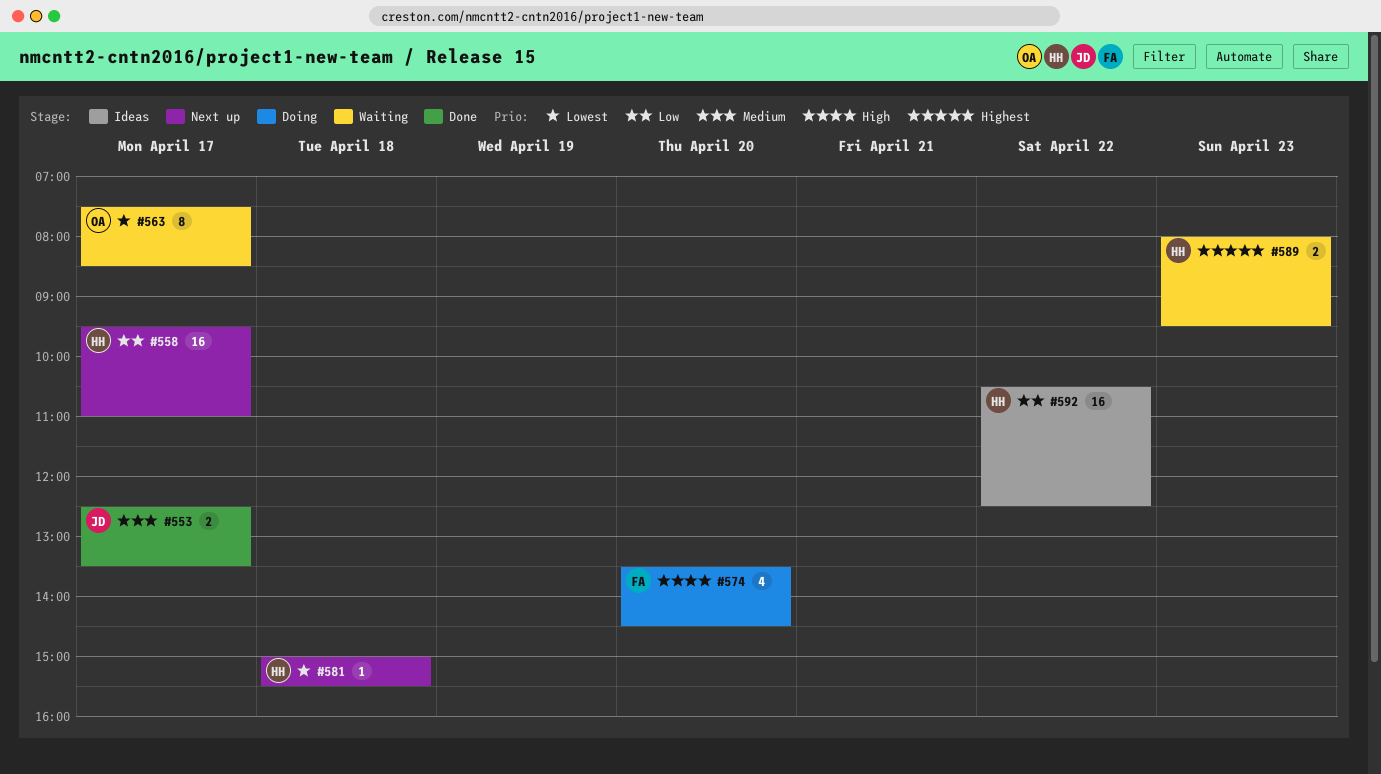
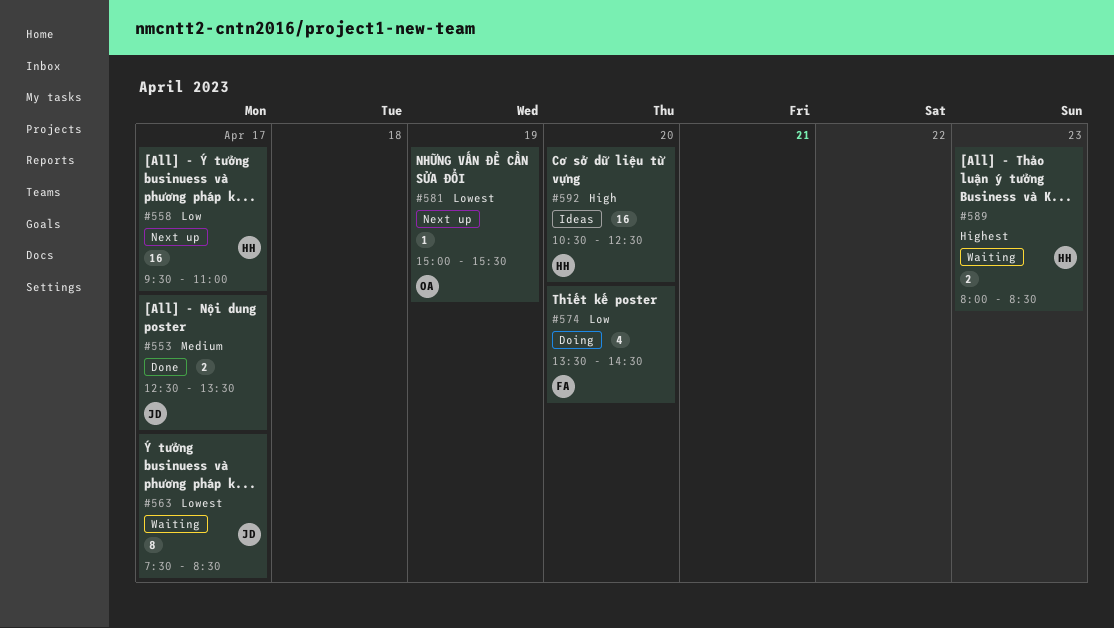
#563, owner: OA -> JD
#574, priority: High -> Low
#581, owner: HH -> OA
#581, day: Apr 18 -> Apr 19
#589, ends: 09:30 -> 08:30
#592, priority: Low -> High
#592, day: Apr 22 -> Apr 20

